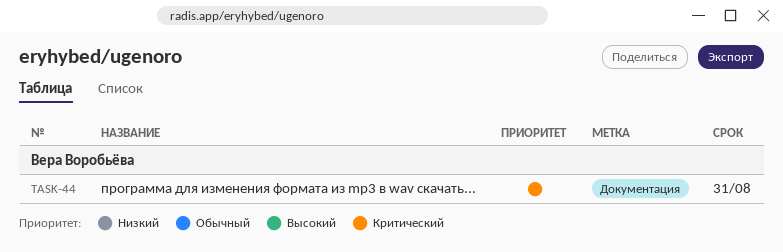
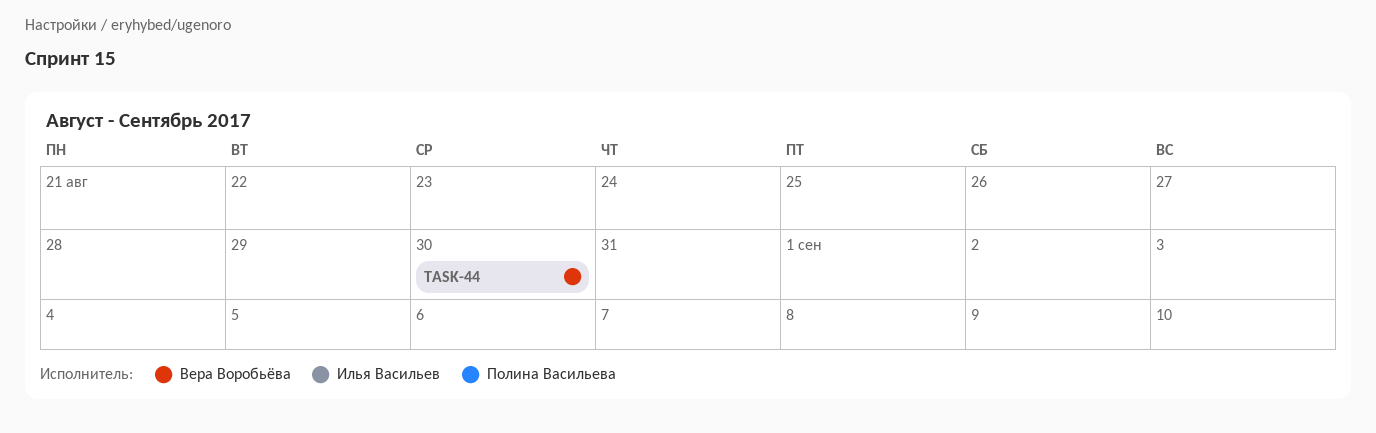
TASK-44, due: Aug 31 -> Aug 30

